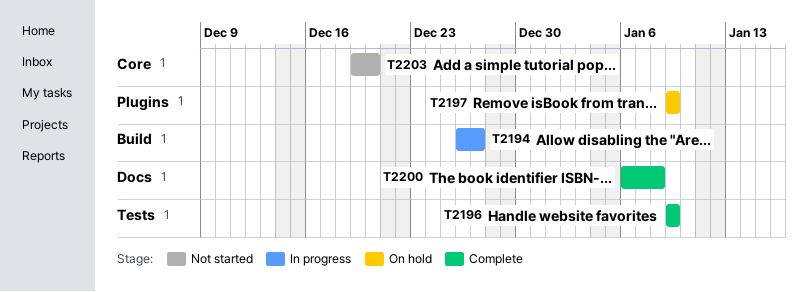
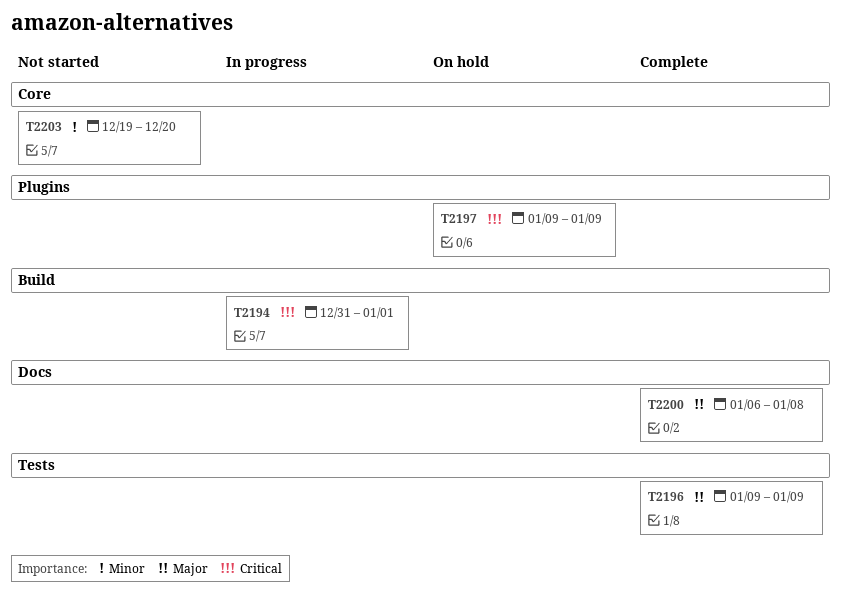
T2194, start: Dec 26 -> Dec 31
T2194, due: Dec 27 -> Jan 1

